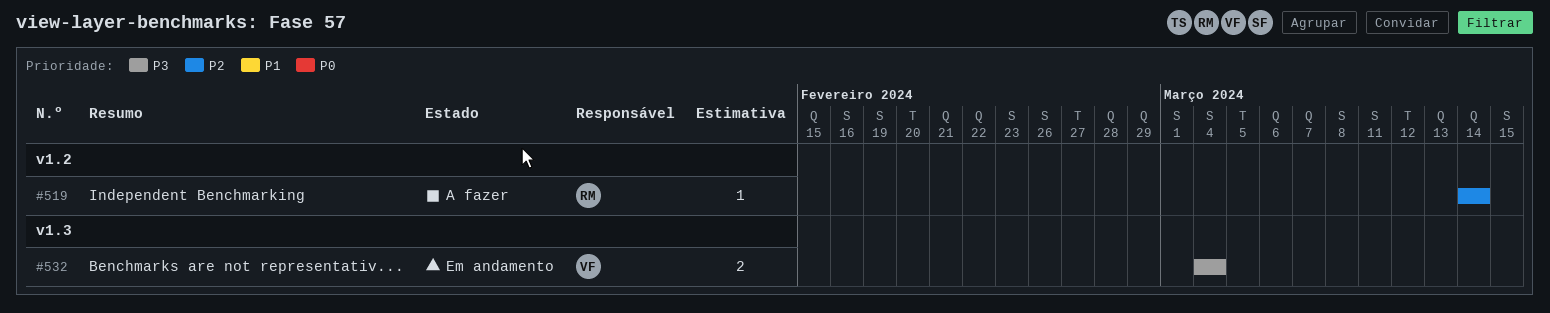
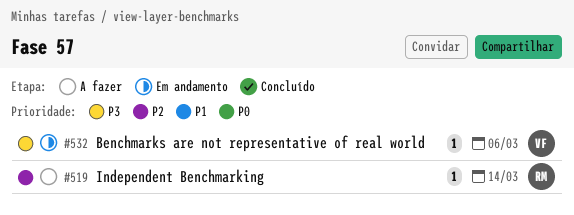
#532, estimate: 2 -> 1
#532, due: Mar 4 -> Mar 6

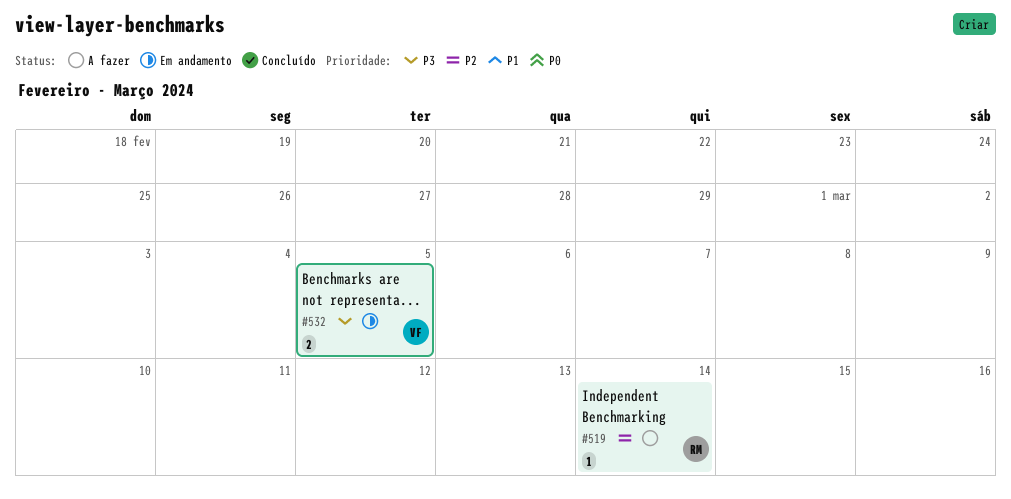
#532, estimate: 1 -> 2
#532, due: Mar 6 -> Mar 5

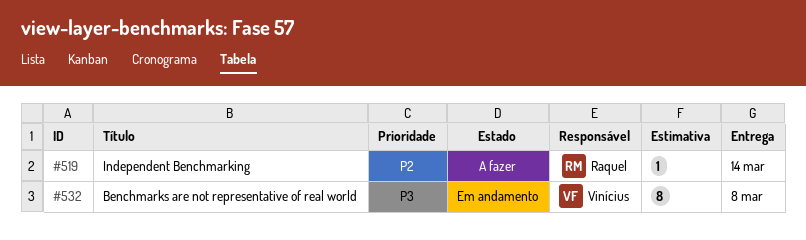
#532, estimate: 2 -> 8
#532, due: Mar 5 -> Mar 8

